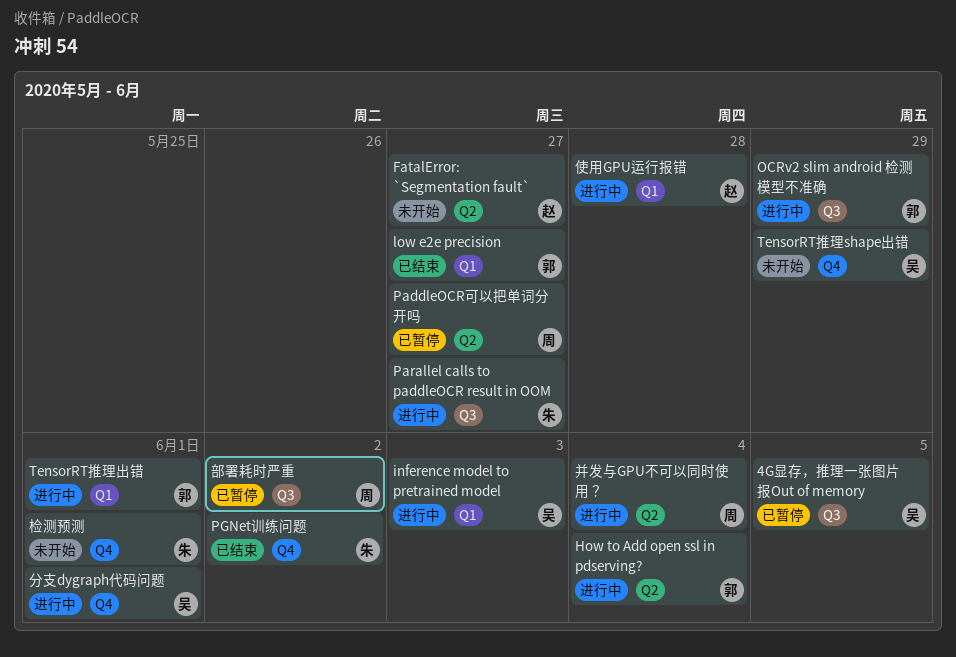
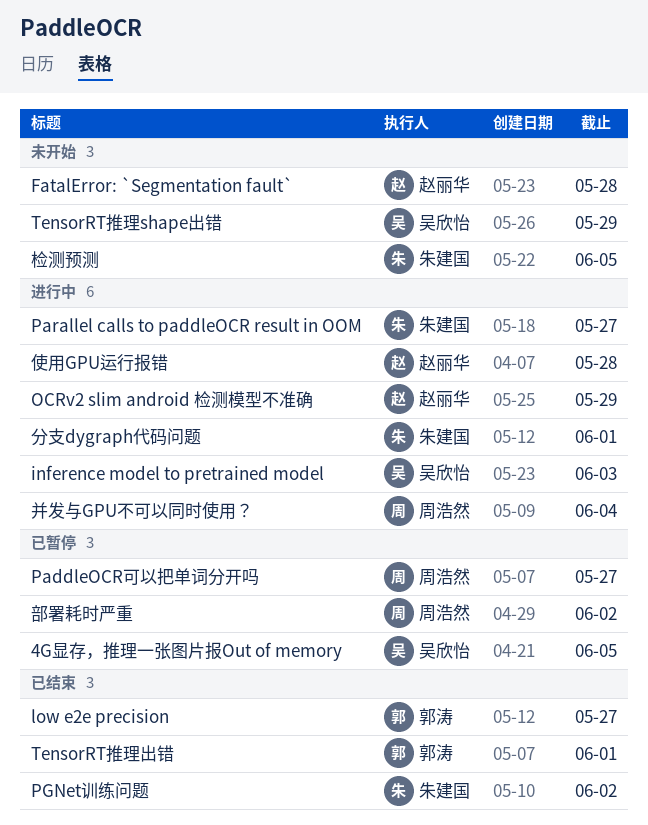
FatalError: `Segmentation fault`, due: May 27 -> May 28
How to Add open ssl in pdserving?: present -> none
OCRv2 slim android 检测模型不准确, owner: 郭涛 -> 赵丽华
TensorRT推理出错, status: 进行中 -> 已结束
分支dygraph代码问题, owner: 吴欣怡 -> 朱建国
检测预测, due: Jun 1 -> Jun 5

